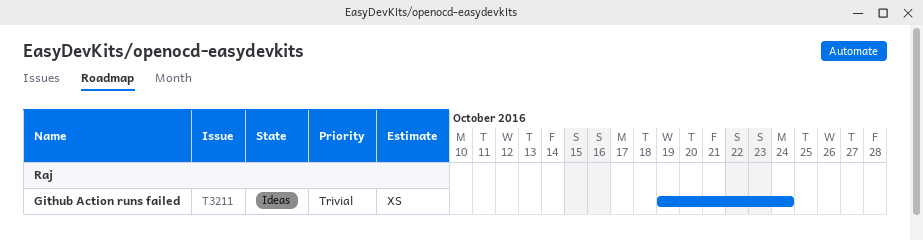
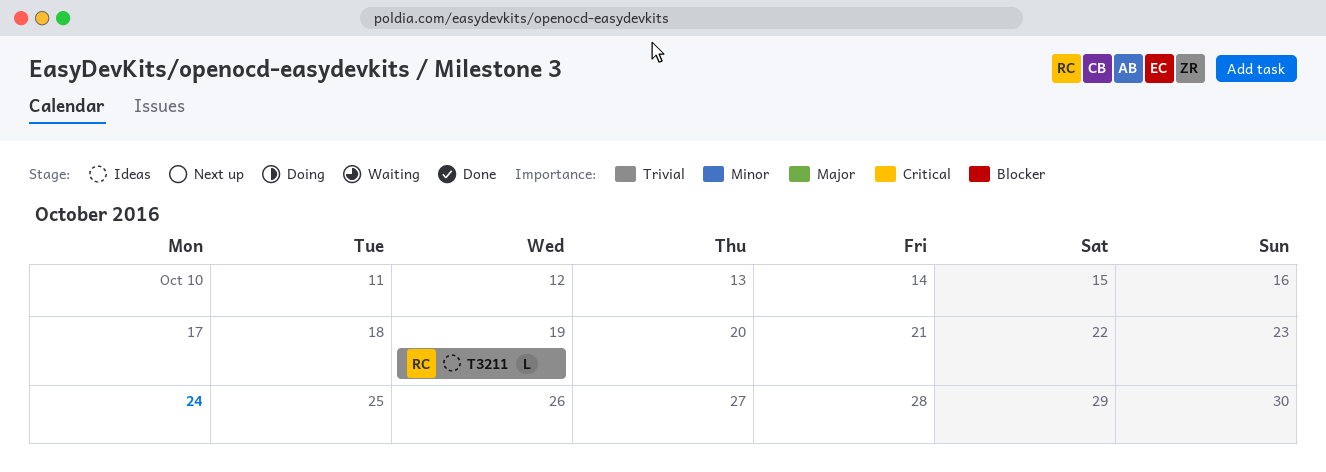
T3211, estimate: XS -> L
T3211, due: Oct 24 -> Oct 19

